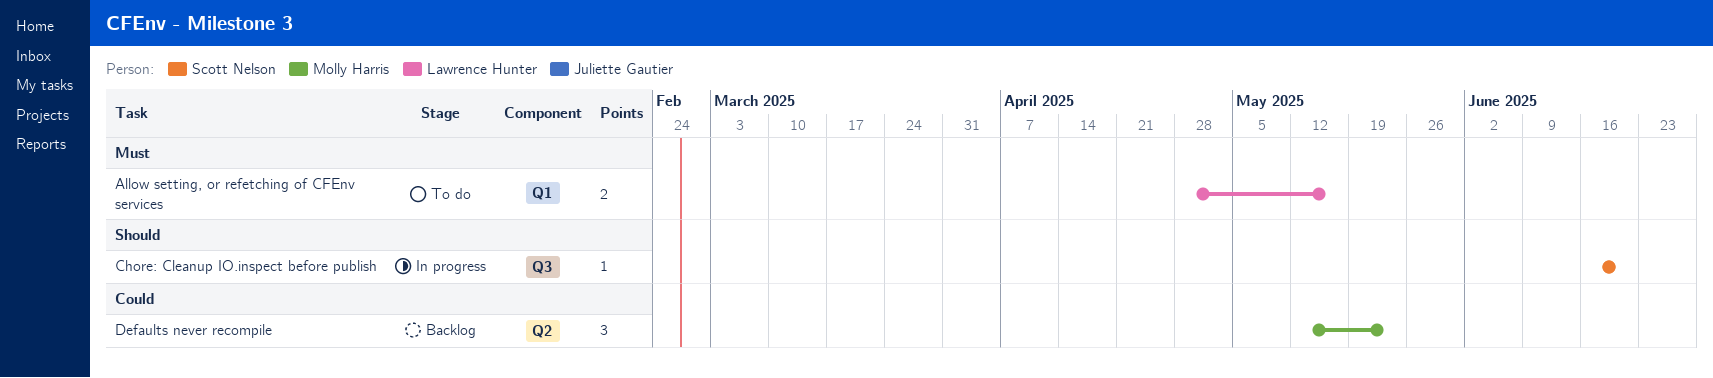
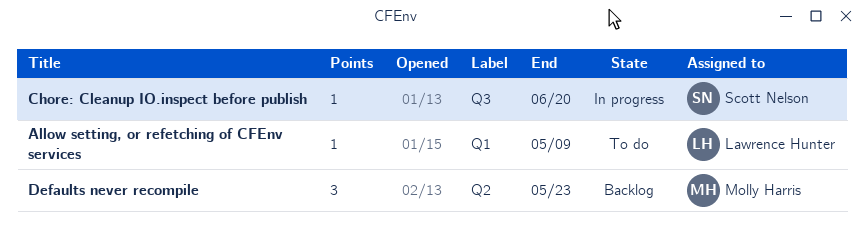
Allow setting, or refetching of CFEnv services, estimate: 2 -> 1
Allow setting, or refetching of CFEnv services, due: May 16 -> May 9

